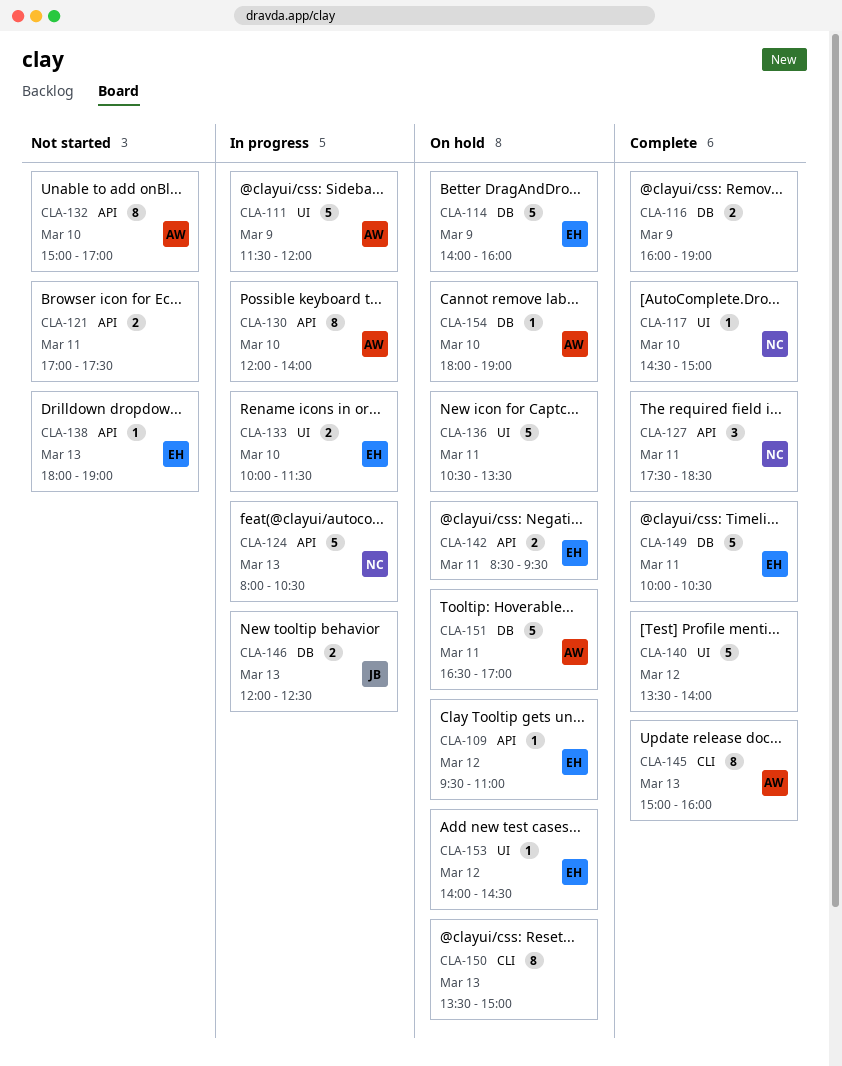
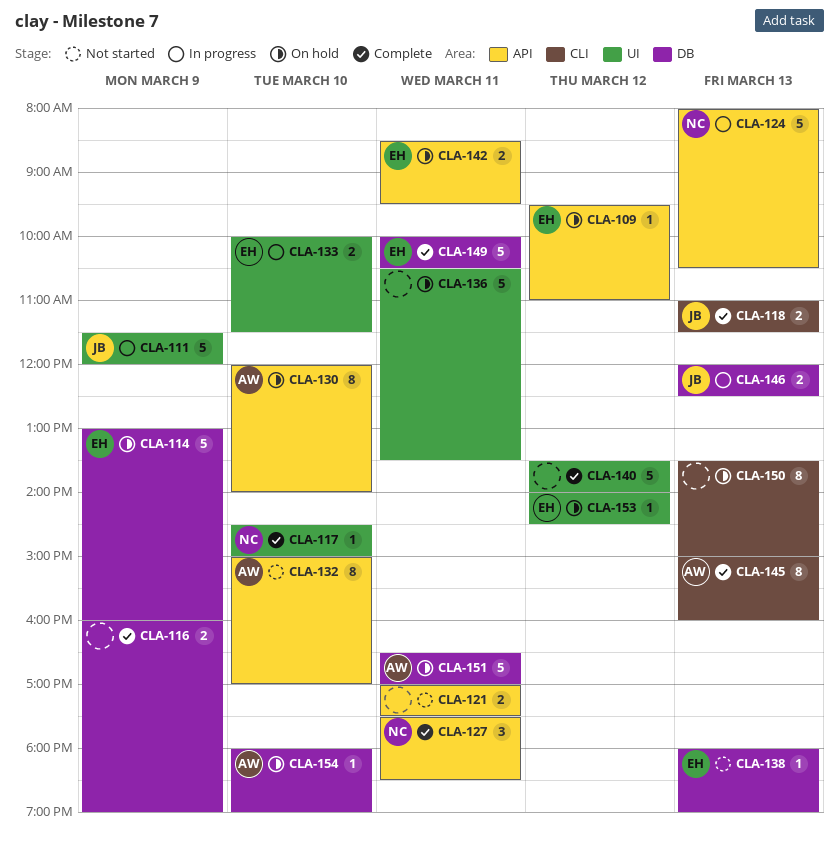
CLA-111, owner: AW -> JB
CLA-114, begins: 14:00 -> 13:00
CLA-118: none -> present
CLA-130, status: In progress -> On hold
CLA-138, label: API -> DB

